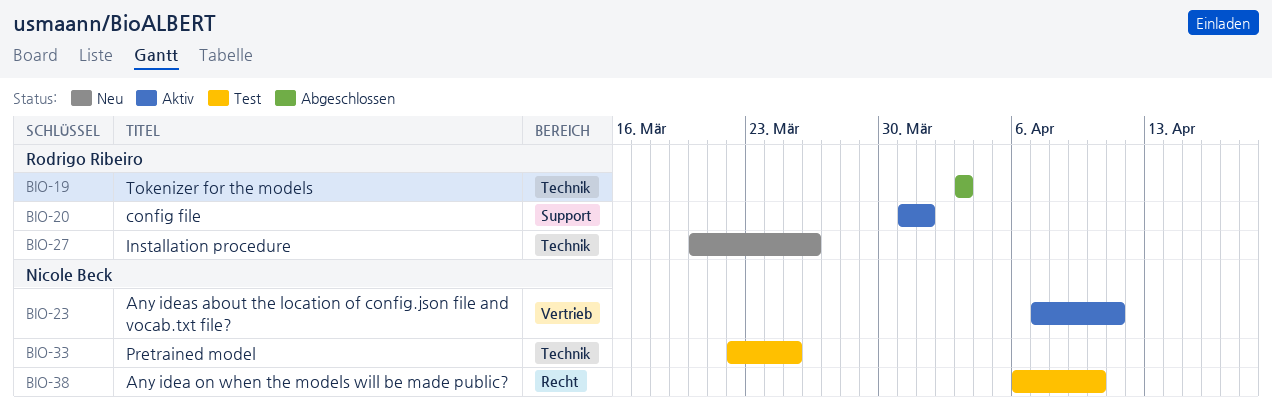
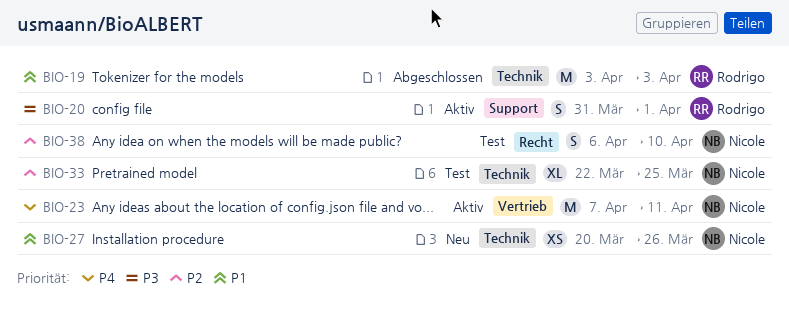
BIO-27, owner: Rodrigo Ribeiro -> Nicole Beck

